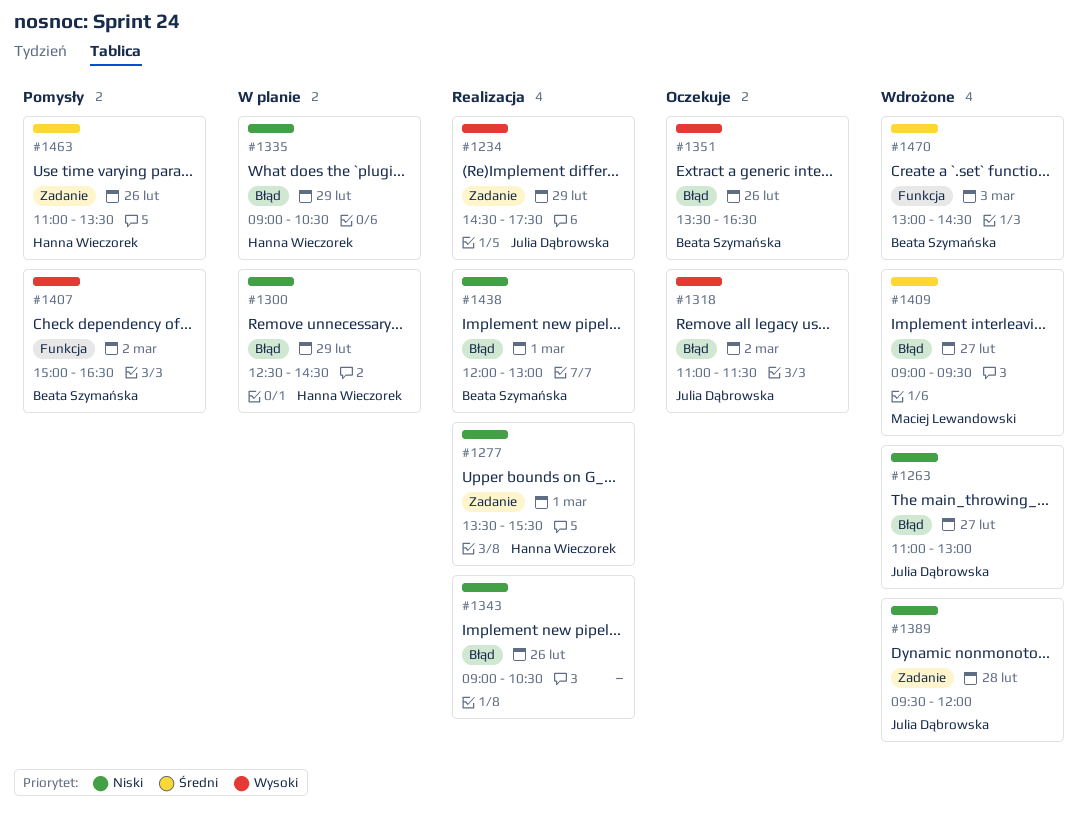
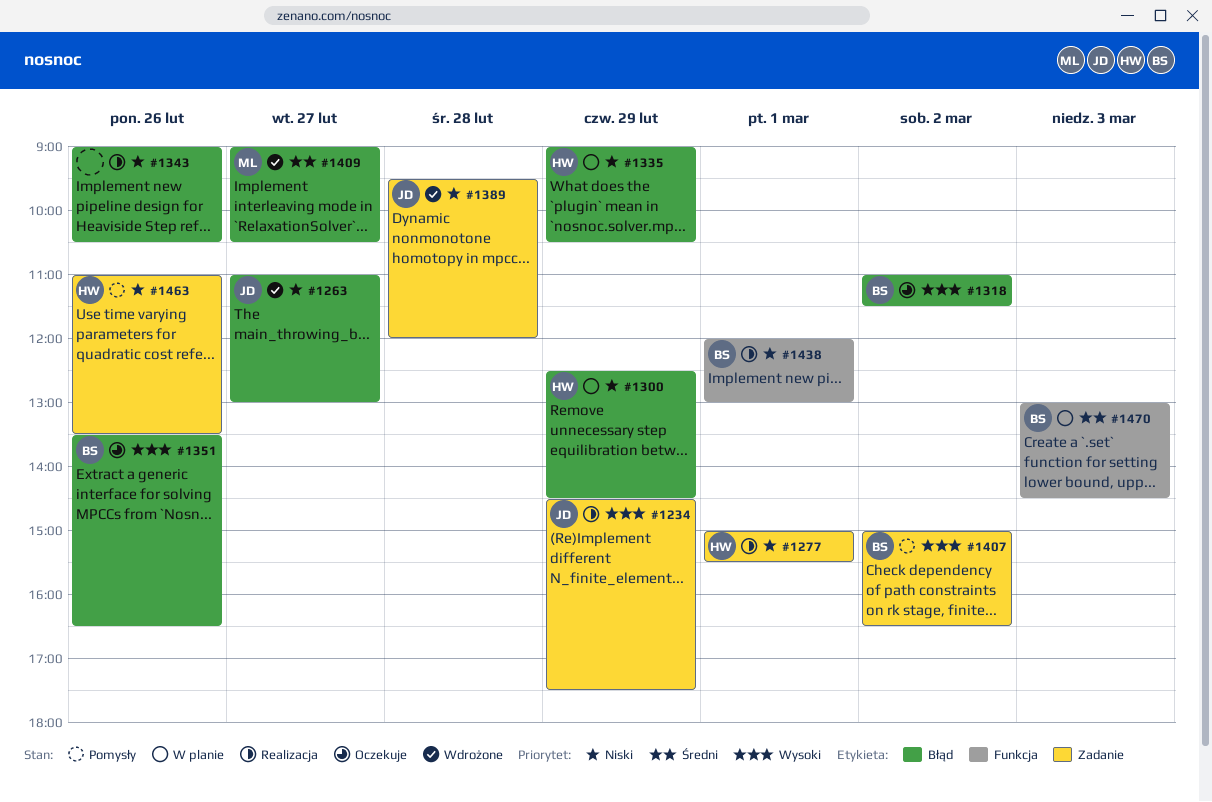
#1277, begins: 13:30 -> 15:00
#1318, owner: Julia Dąbrowska -> Beata Szymańska
#1407, label: Funkcja -> Zadanie
#1409, ends: 09:30 -> 10:30
#1438, label: Błąd -> Funkcja
#1463, priority: Średni -> Niski
#1470, status: Wdrożone -> W planie

